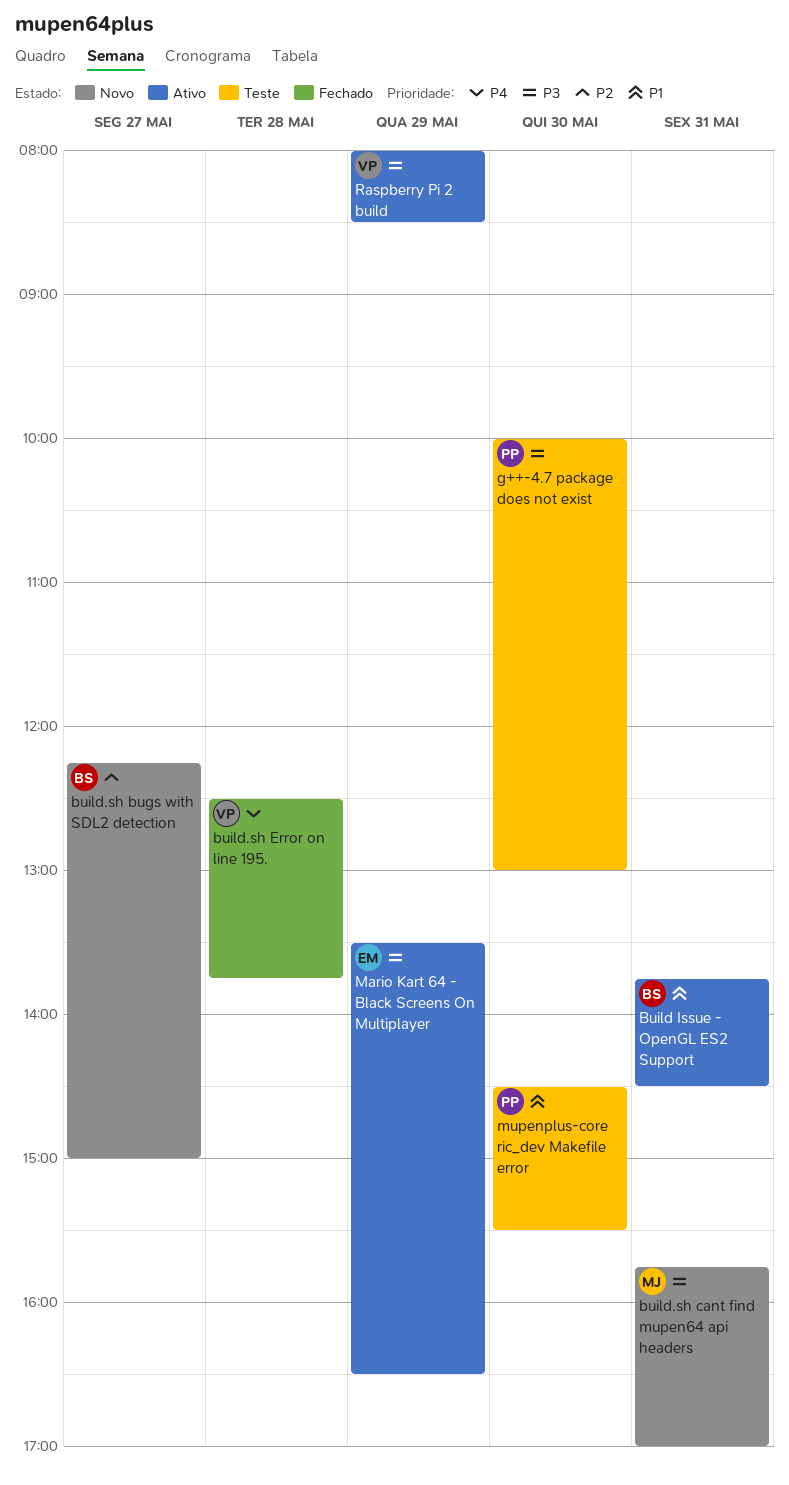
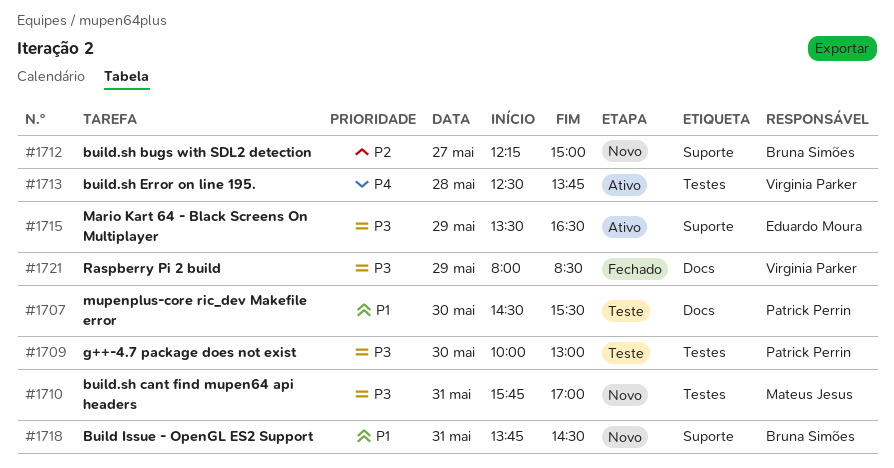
Build Issue - OpenGL ES2 Support, status: Ativo -> Novo
build.sh Error on line 195., status: Fechado -> Ativo
Raspberry Pi 2 build, status: Ativo -> Fechado

